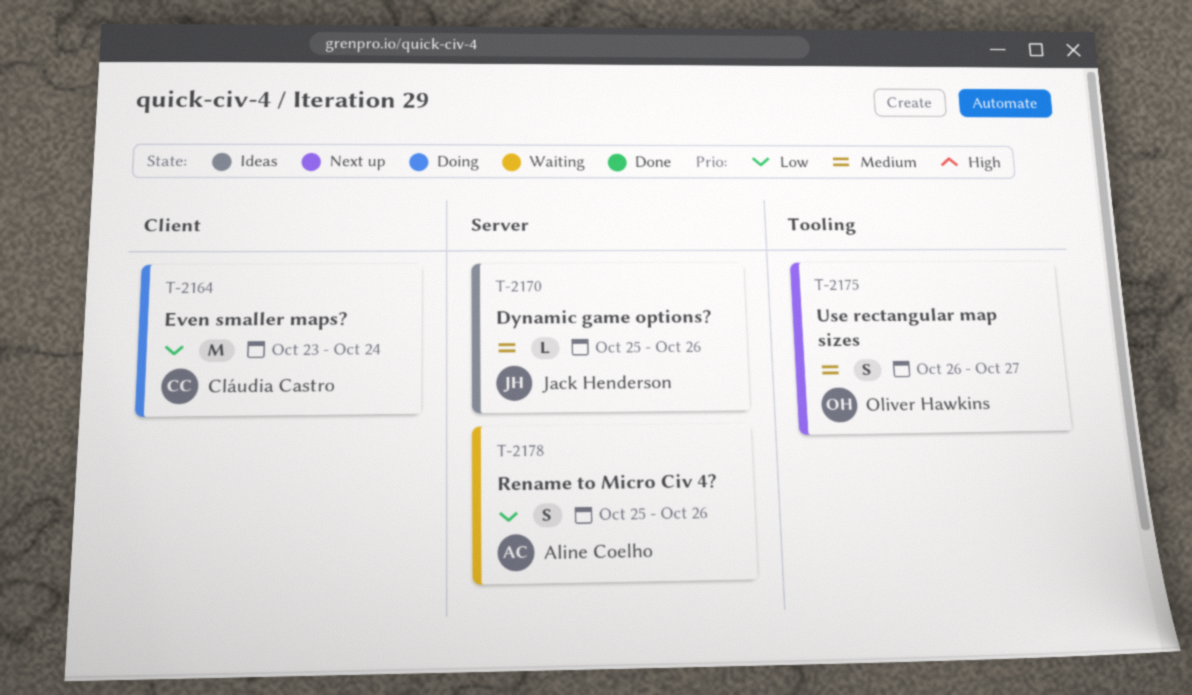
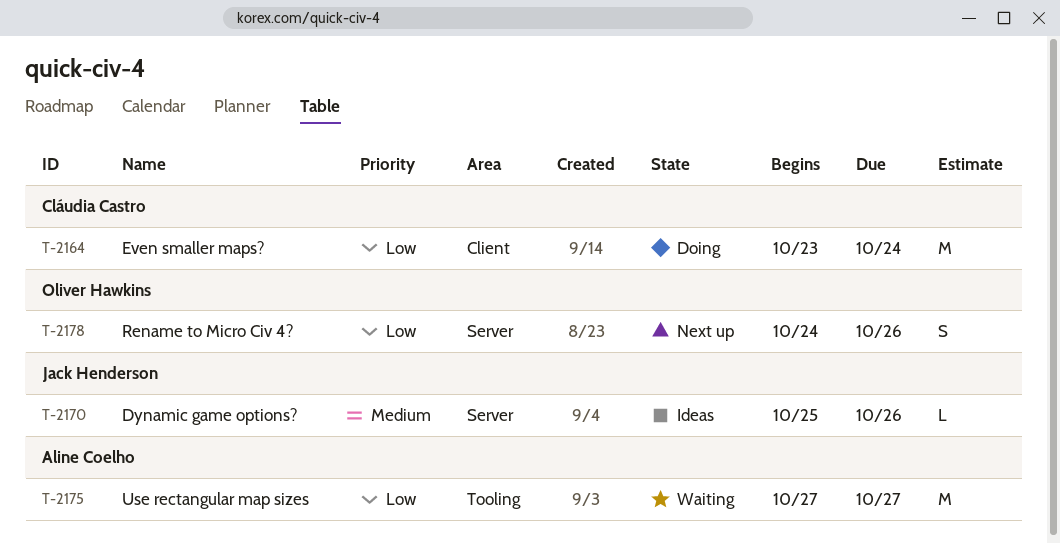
T-2175, status: Next up -> Waiting
T-2175, owner: Oliver Hawkins -> Aline Coelho
T-2175, priority: Medium -> Low
T-2175, estimate: S -> M
T-2175, start: Oct 26 -> Oct 27
T-2178, status: Waiting -> Next up
T-2178, owner: Aline Coelho -> Oliver Hawkins
T-2178, start: Oct 25 -> Oct 24

